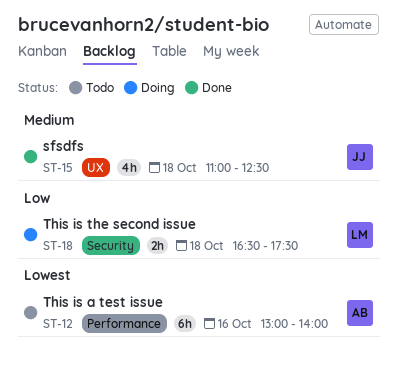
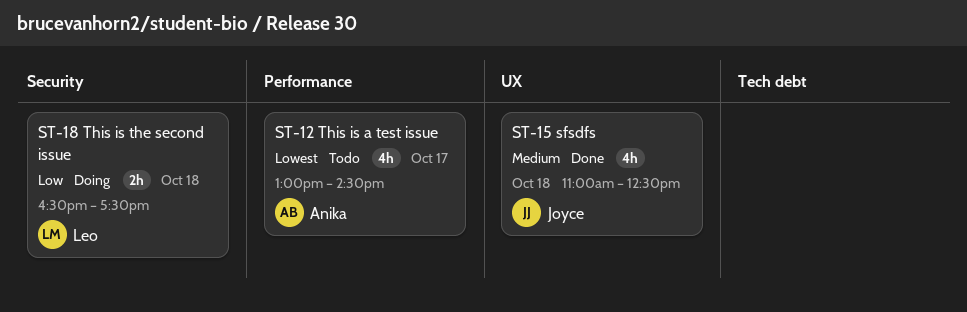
ST-12, estimate: 6h -> 4h
ST-12, day: Oct 16 -> Oct 17
ST-12, ends: 14:00 -> 14:30

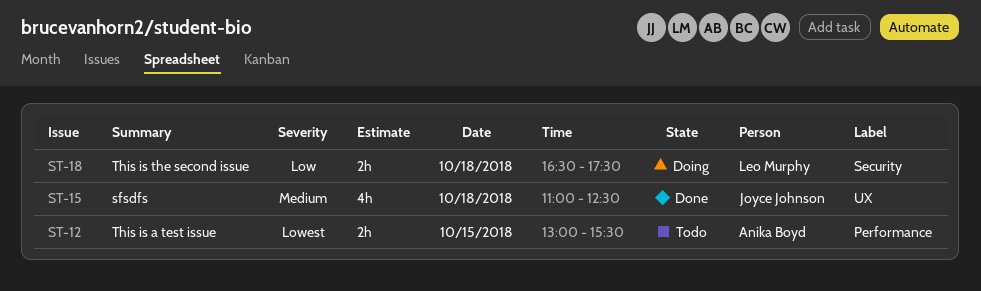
ST-12, estimate: 4h -> 2h
ST-12, day: Oct 17 -> Oct 15
ST-12, ends: 14:30 -> 15:30

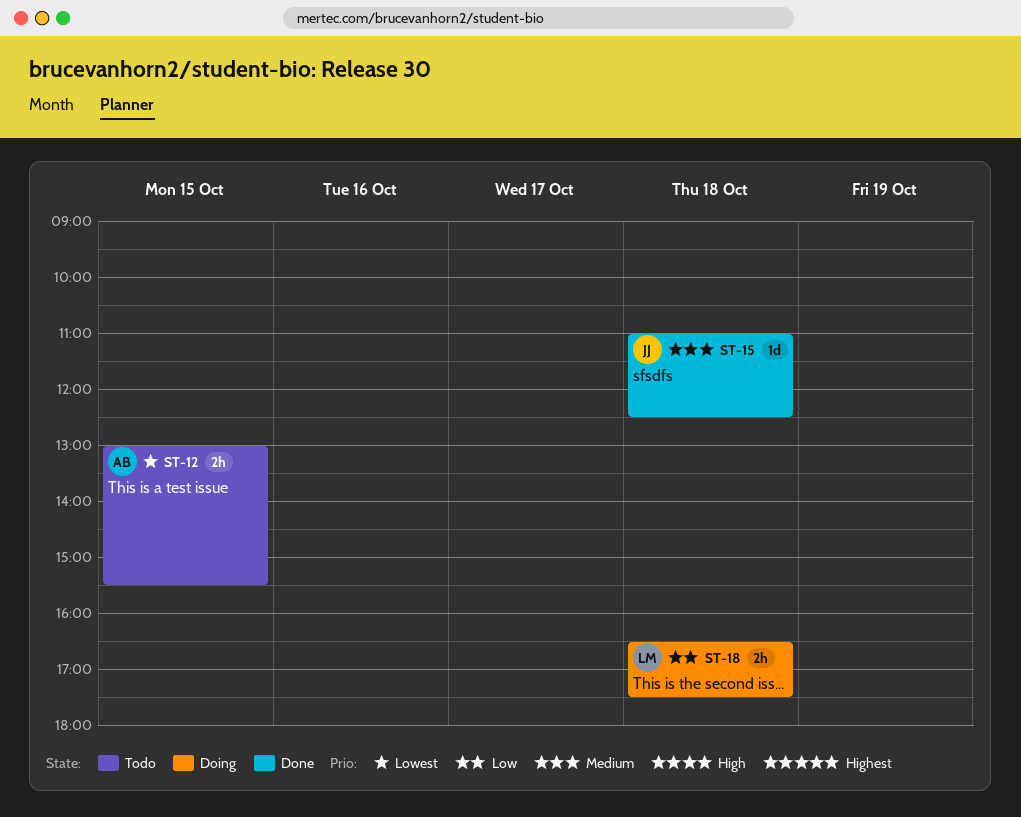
ST-15, estimate: 4h -> 1d

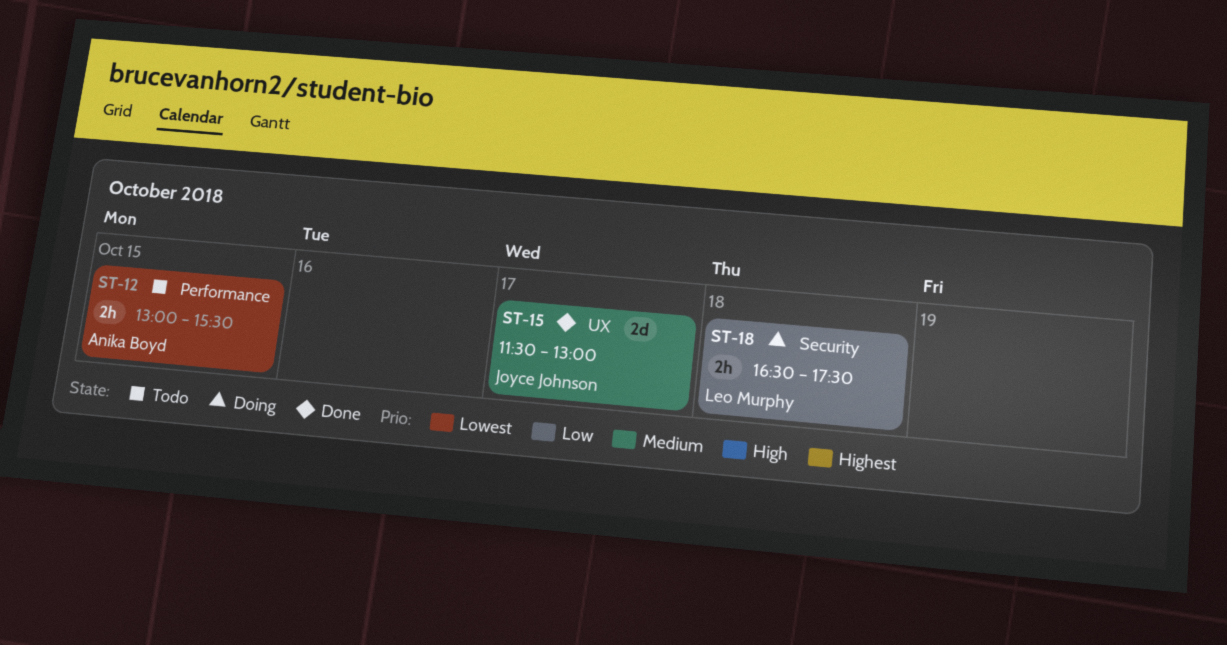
ST-15, estimate: 1d -> 2d
ST-15, day: Oct 18 -> Oct 17
ST-15, begins: 11:00 -> 11:30
ST-15, ends: 12:30 -> 13:00

